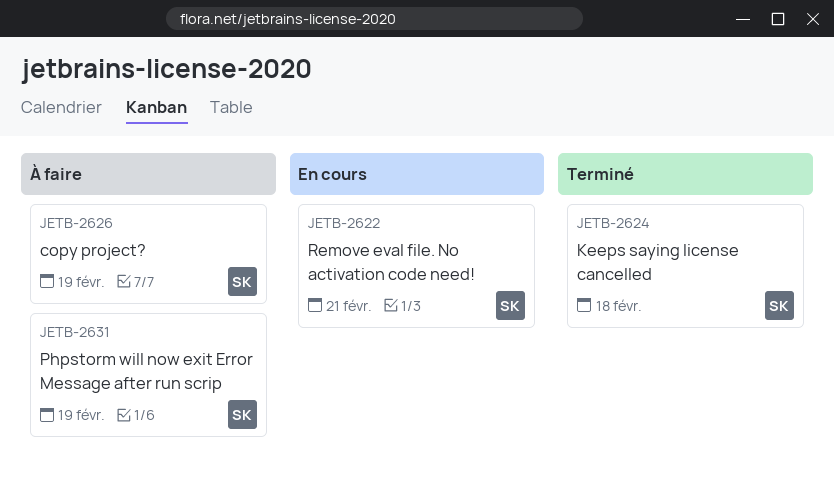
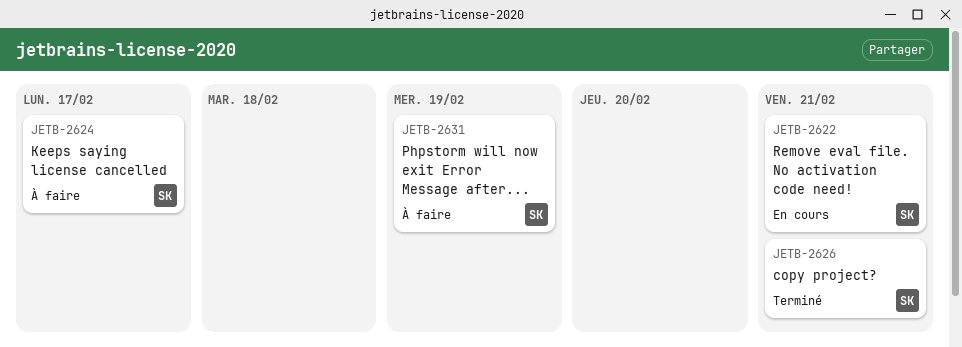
JETB-2624, status: Terminé -> À faire
JETB-2624, due: Feb 18 -> Feb 17
JETB-2626, status: À faire -> Terminé
JETB-2626, due: Feb 19 -> Feb 21

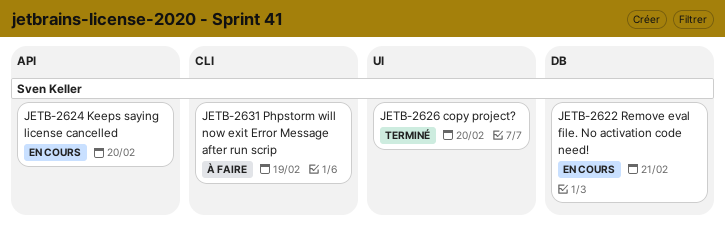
JETB-2624, status: À faire -> En cours
JETB-2624, due: Feb 17 -> Feb 20
JETB-2626, due: Feb 21 -> Feb 20

